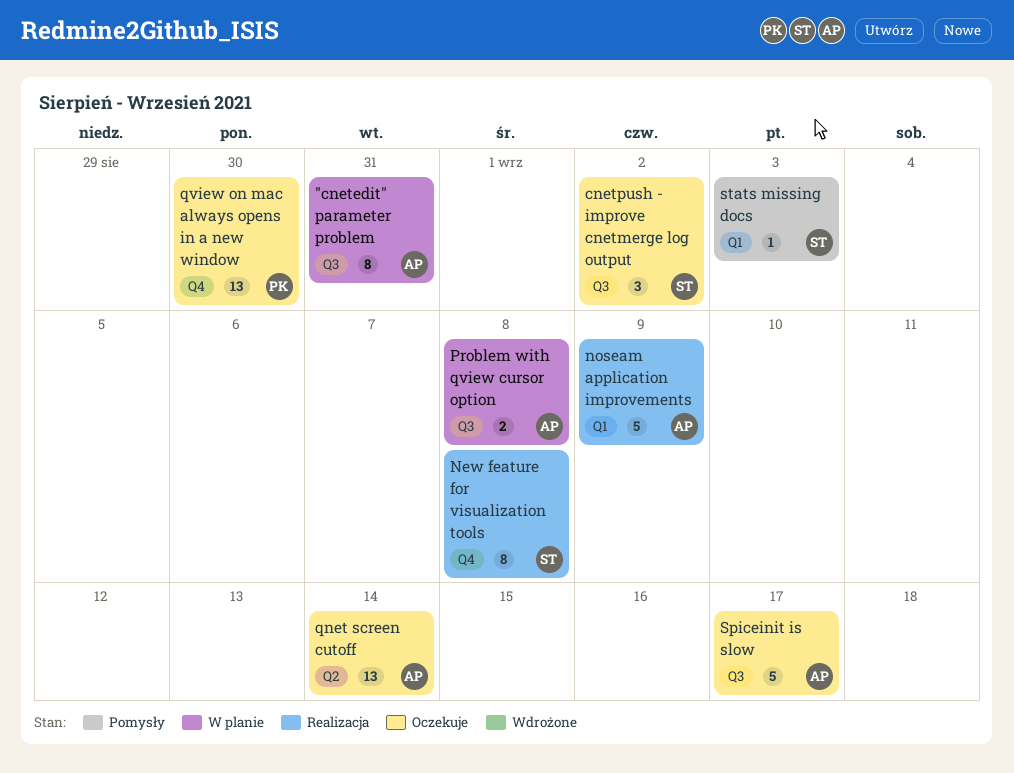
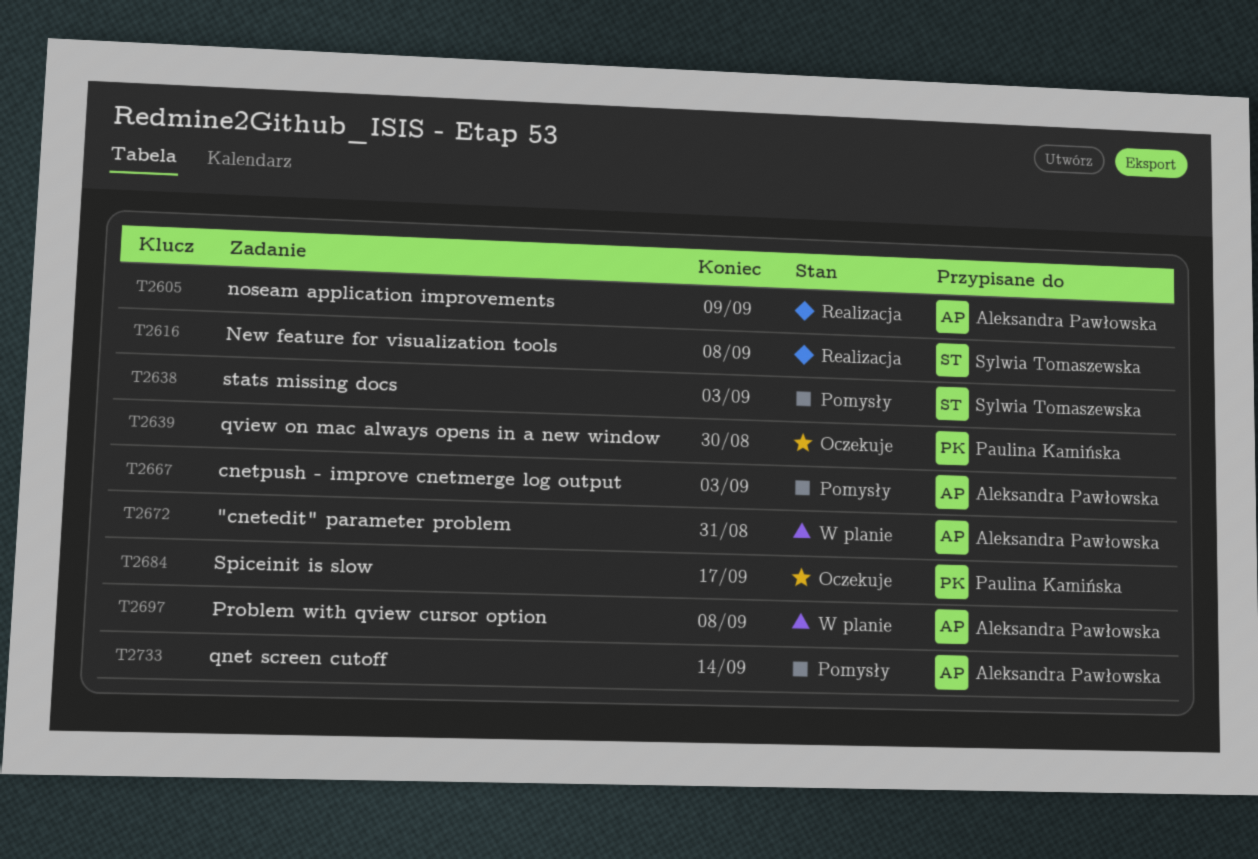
cnetpush - improve cnetmerge log output, status: Oczekuje -> Pomysły
cnetpush - improve cnetmerge log output, owner: Sylwia Tomaszewska -> Aleksandra Pawłowska
cnetpush - improve cnetmerge log output, due: Sep 2 -> Sep 3
qnet screen cutoff, status: Oczekuje -> Pomysły
Spiceinit is slow, owner: Aleksandra Pawłowska -> Paulina Kamińska

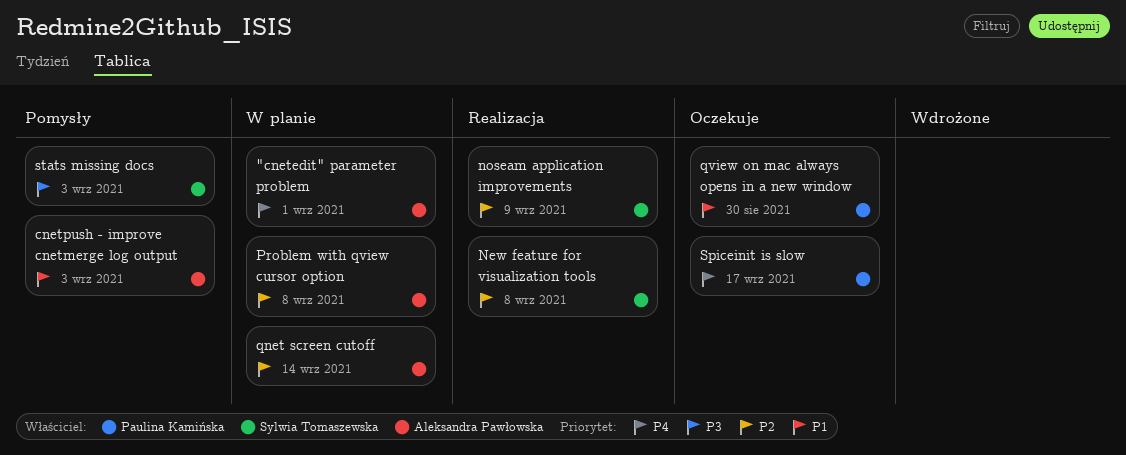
"cnetedit" parameter problem, due: Aug 31 -> Sep 1
noseam application improvements, owner: Aleksandra Pawłowska -> Sylwia Tomaszewska
qnet screen cutoff, status: Pomysły -> W planie

